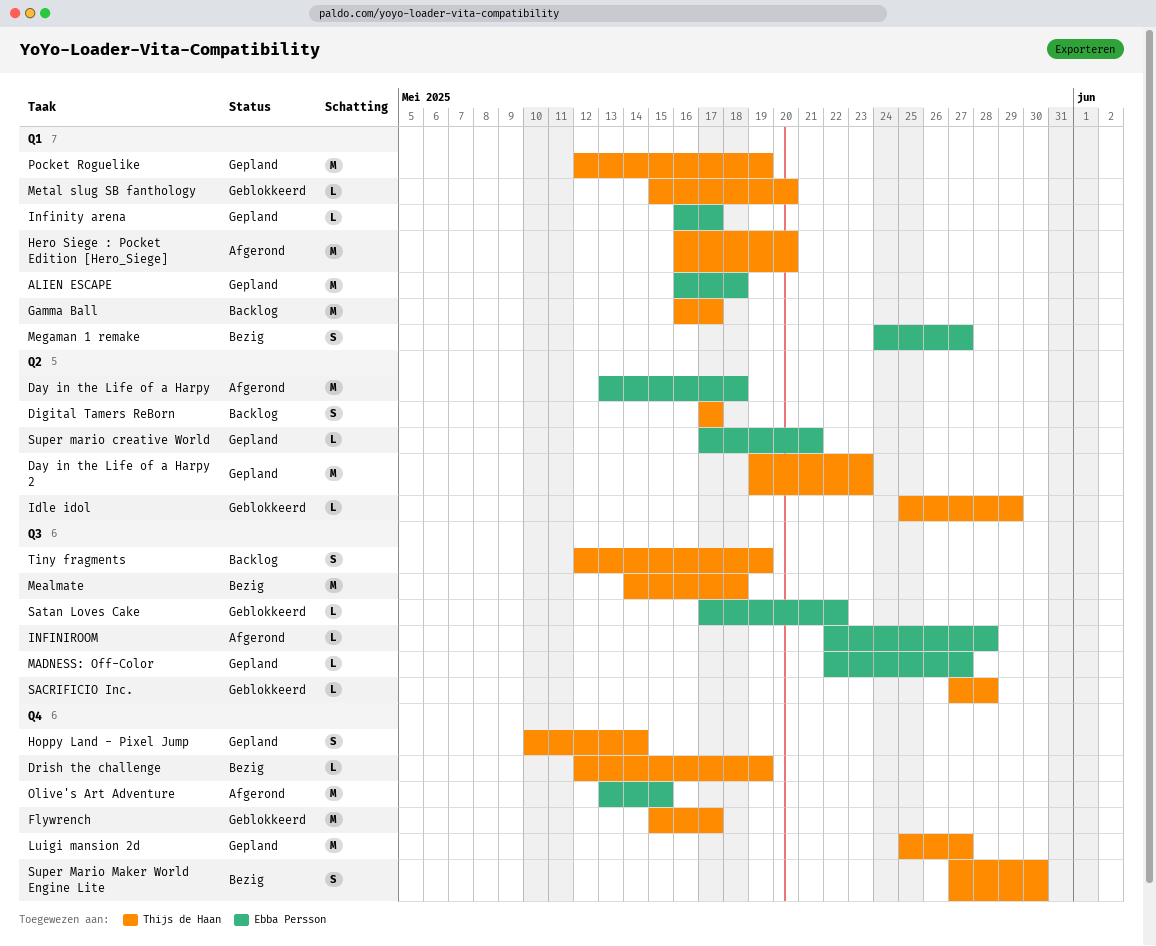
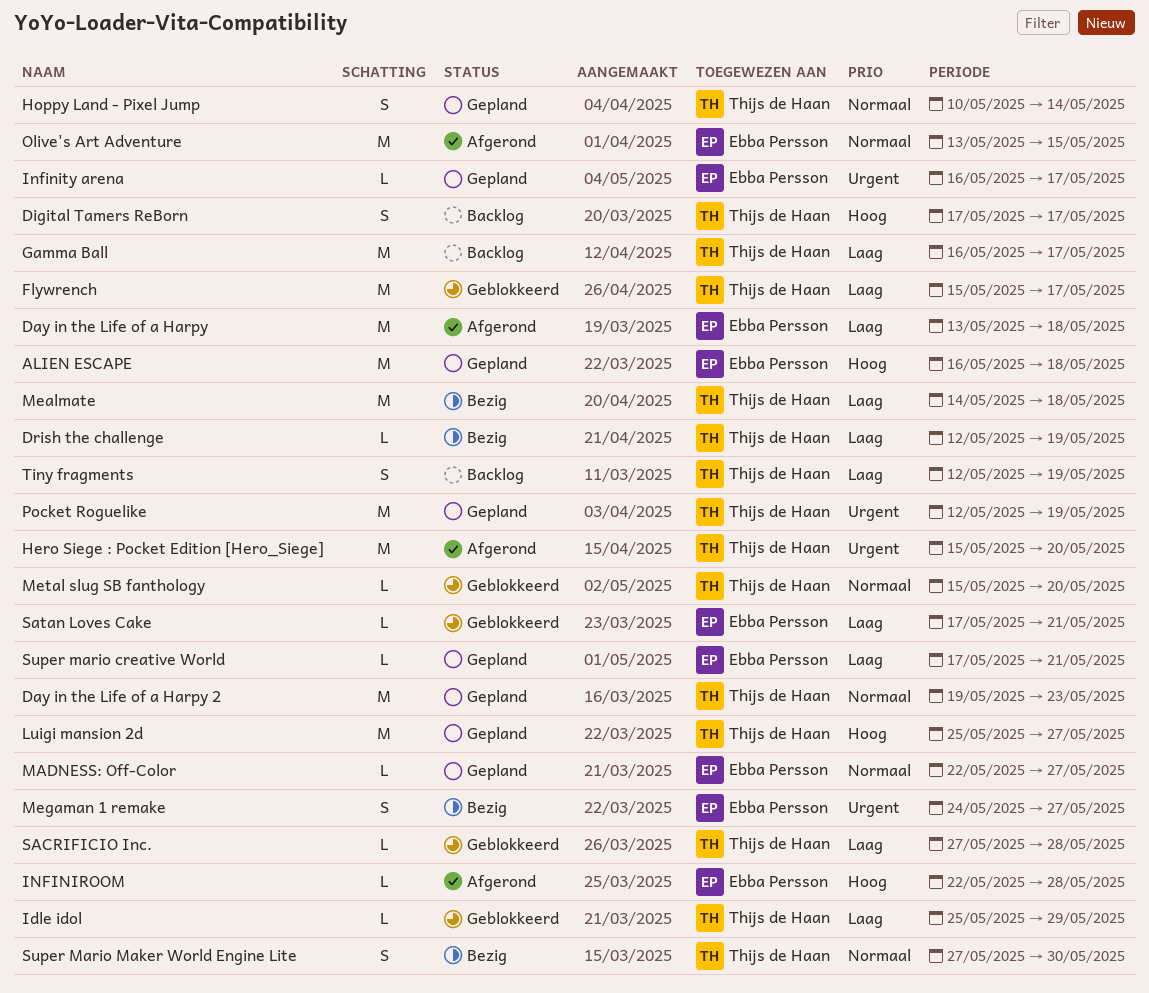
Hero Siege : Pocket Edition [Hero_Siege], start: May 16 -> May 15
Satan Loves Cake, due: May 22 -> May 21

